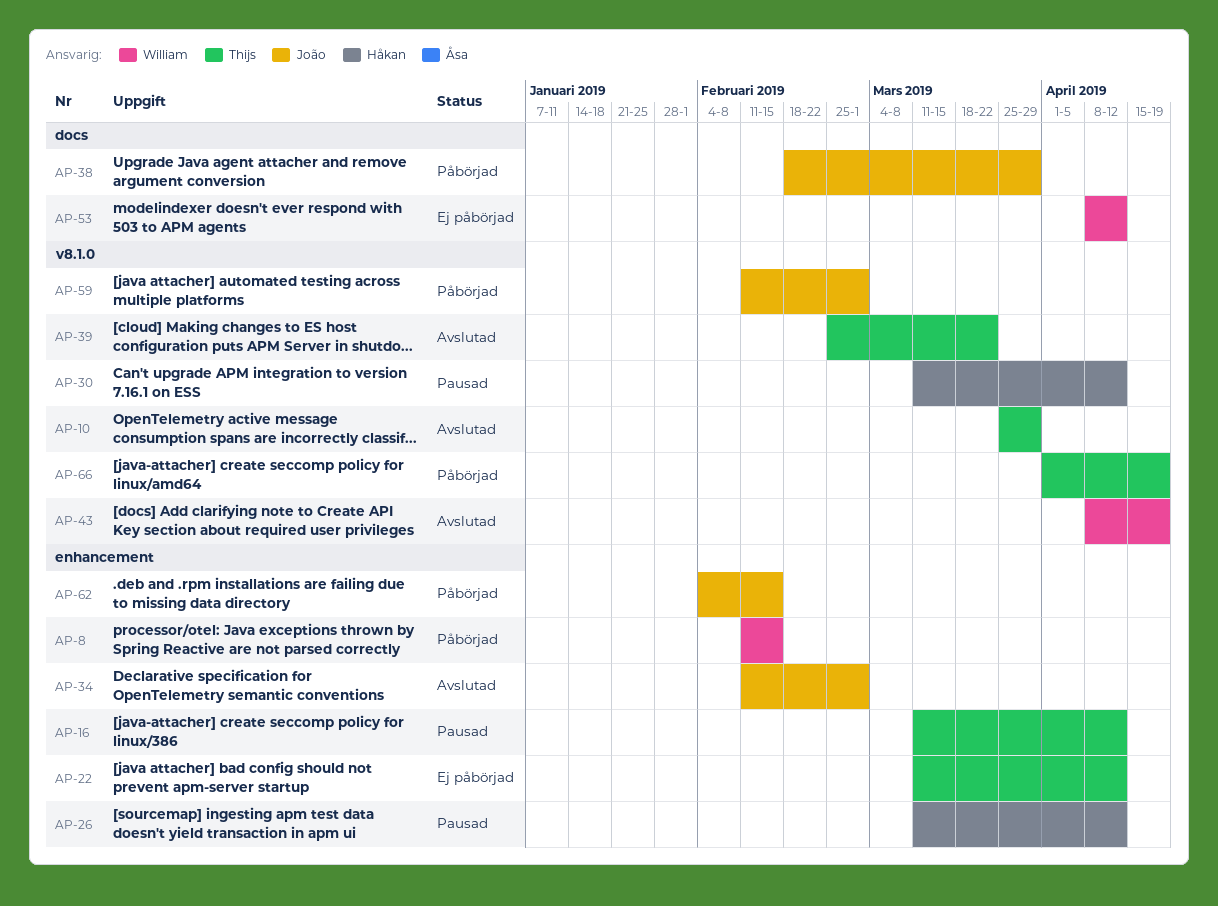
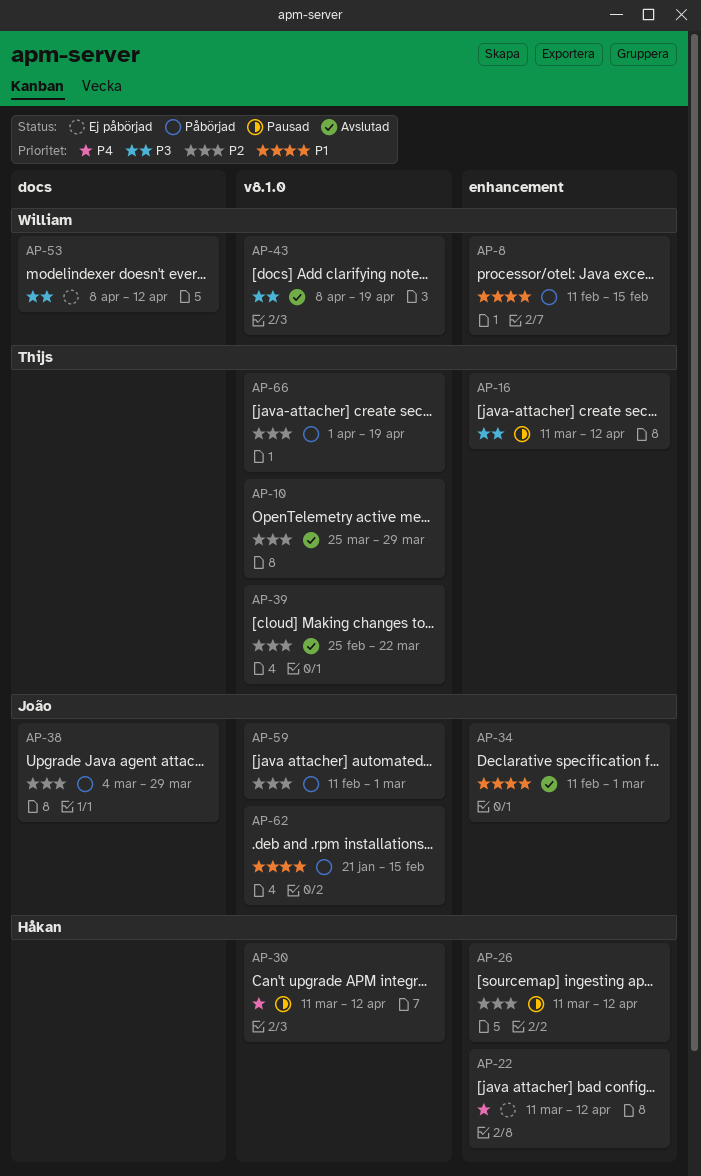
AP-22, owner: Thijs -> Håkan
AP-38, start: Feb 18 -> Mar 4
AP-62, label: enhancement -> v8.1.0
AP-62, start: Feb 4 -> Jan 21

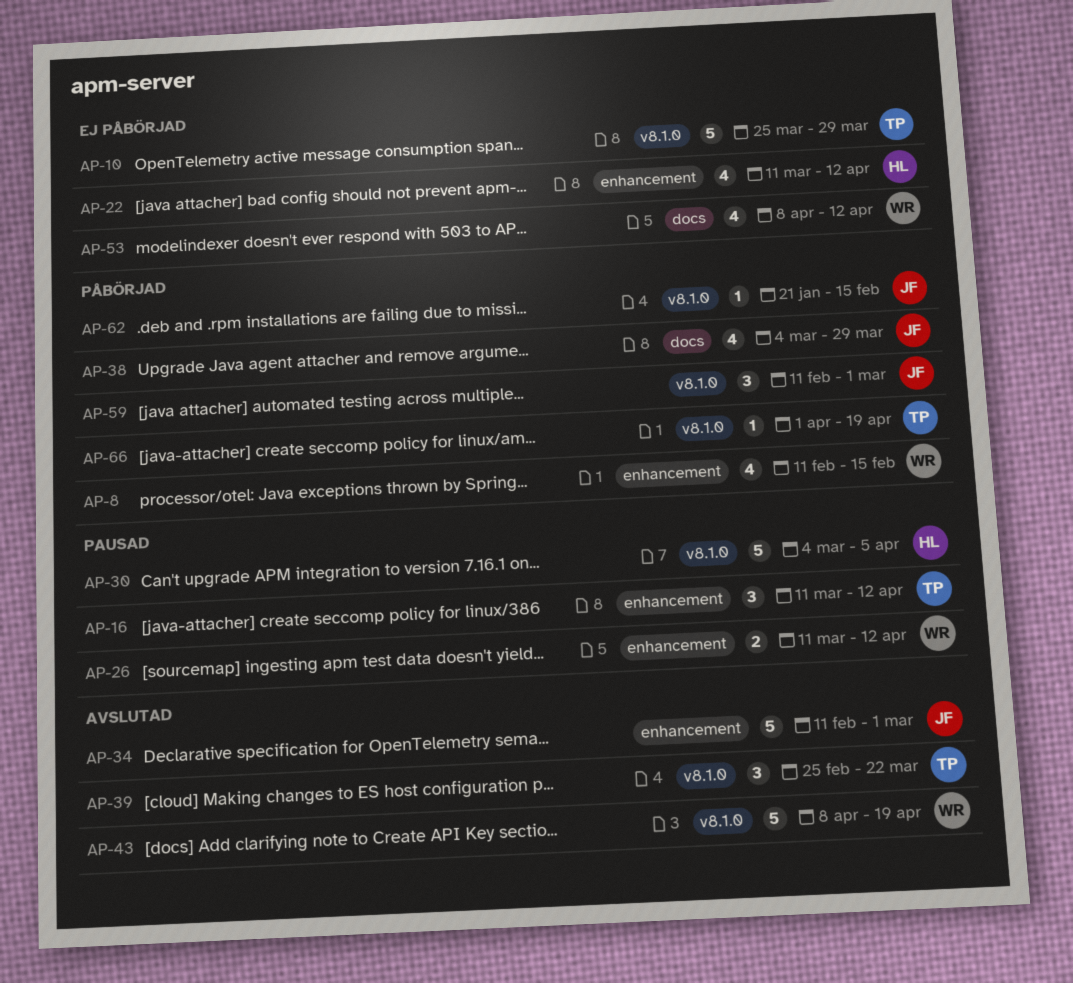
AP-10, status: Avslutad -> Ej påbörjad
AP-26, owner: Håkan -> William
AP-30, start: Mar 11 -> Mar 4
AP-30, due: Apr 12 -> Apr 5

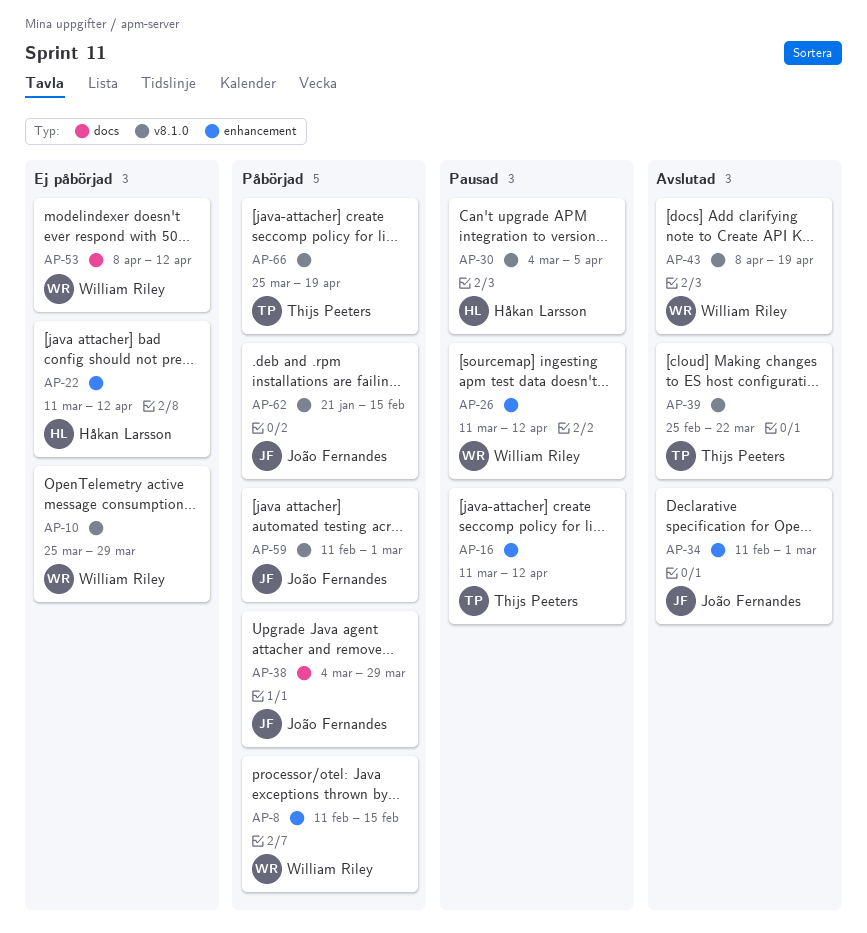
AP-10, owner: Thijs Peeters -> William Riley
AP-66, start: Apr 1 -> Mar 25

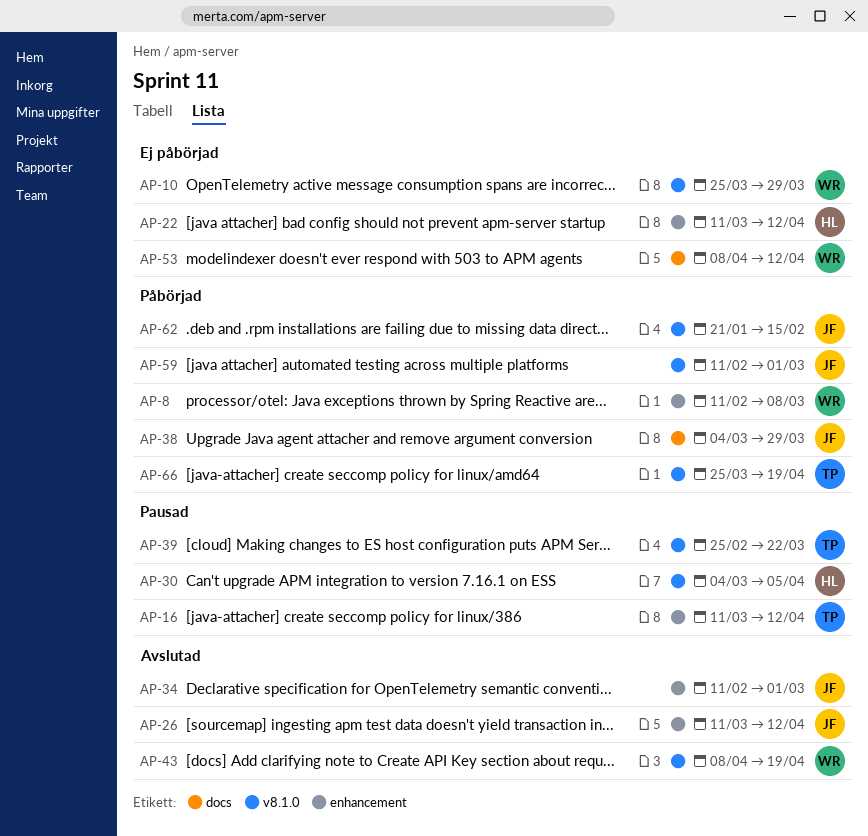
AP-8, due: Feb 15 -> Mar 8
AP-26, status: Pausad -> Avslutad
AP-26, owner: William Riley -> João Fernandes
AP-39, status: Avslutad -> Pausad

